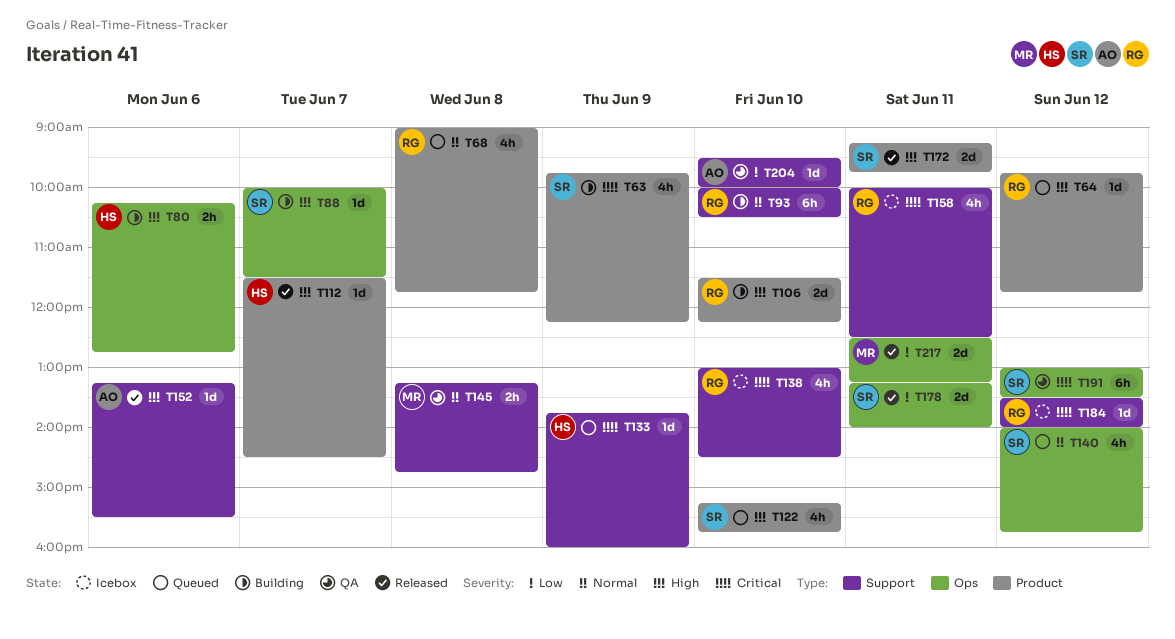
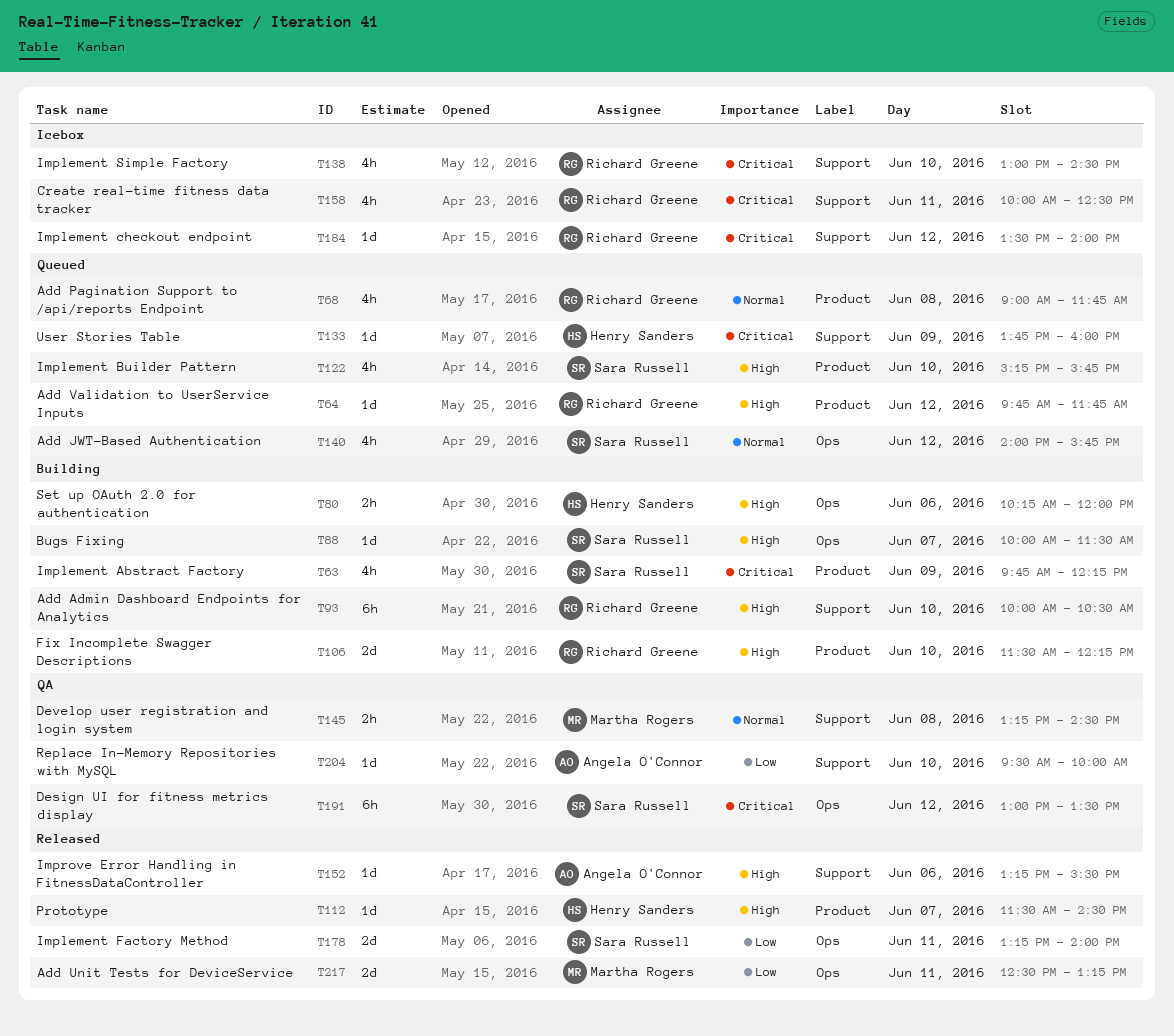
T80, ends: 12:45 -> 12:00
T93, priority: Normal -> High
T145, ends: 14:45 -> 14:30
T172: present -> none

